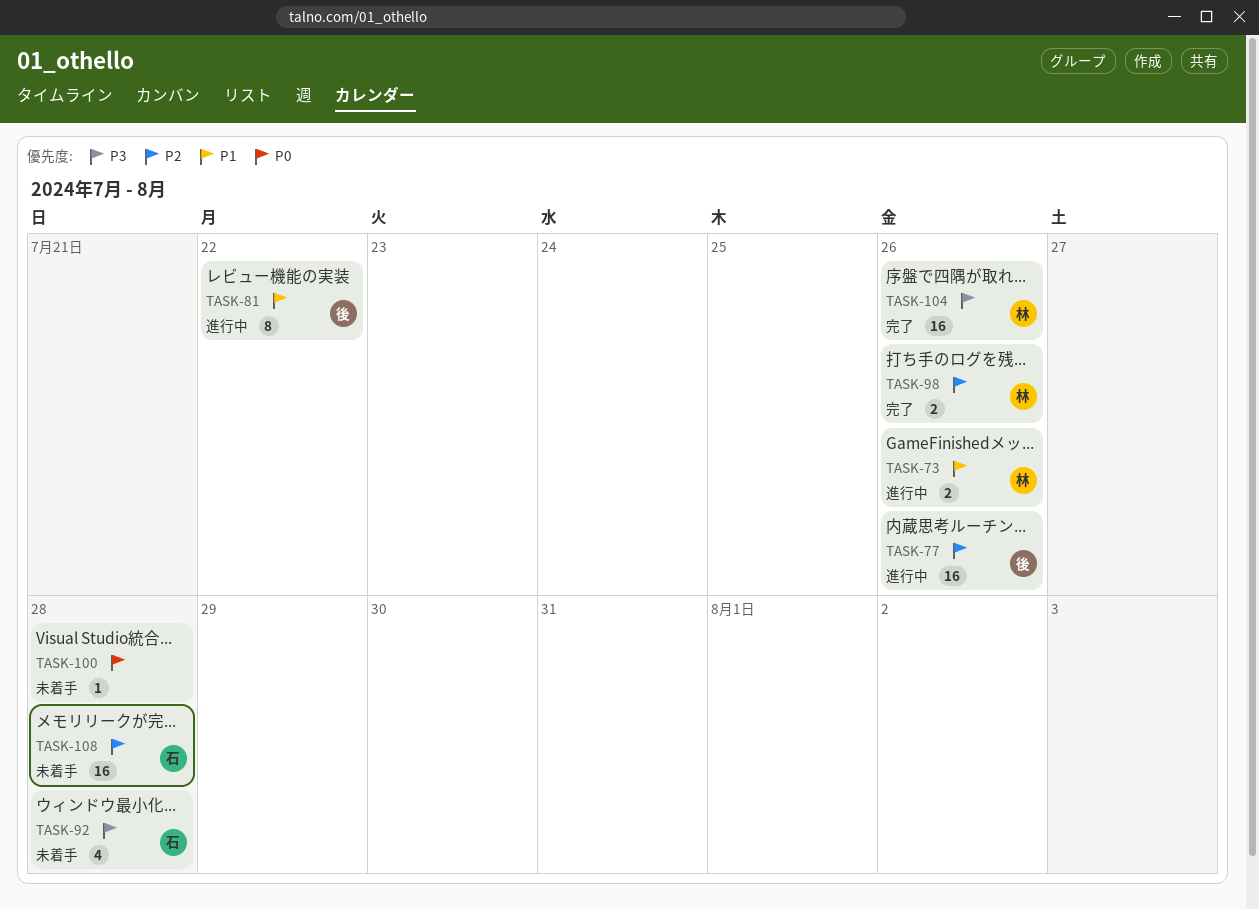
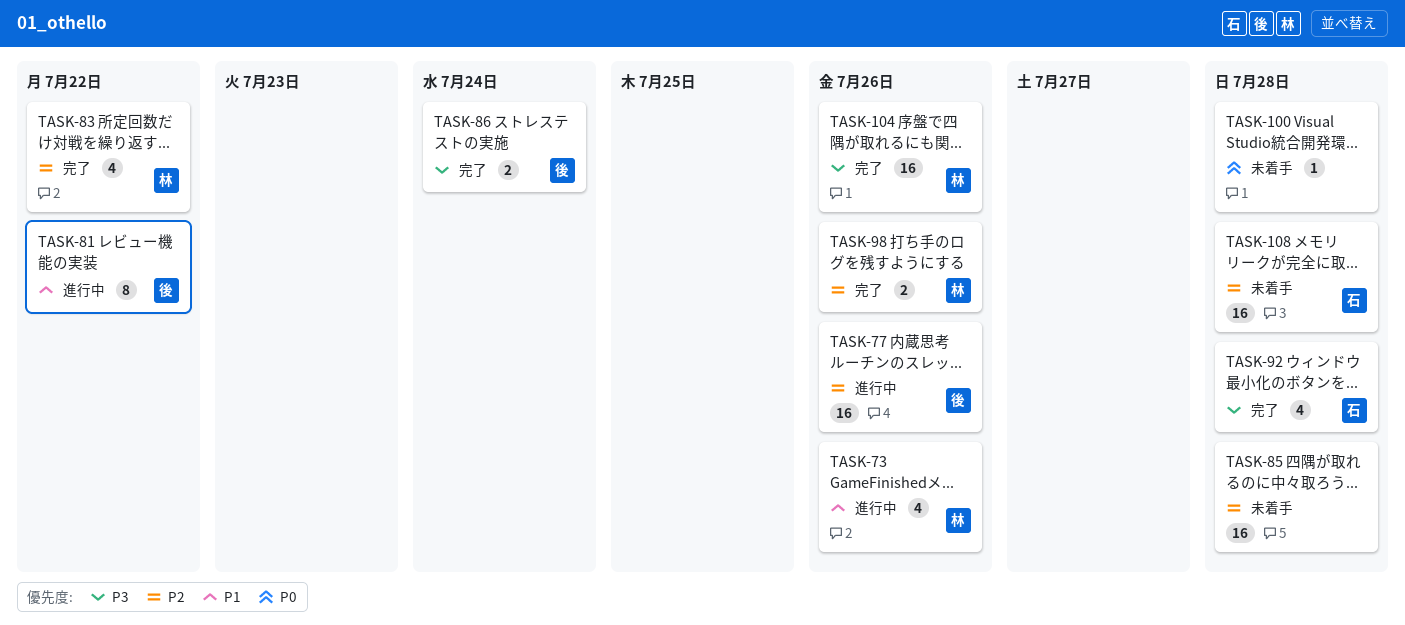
TASK-73, estimate: 2 -> 4
TASK-83: none -> present
TASK-85: none -> present
TASK-86: none -> present
TASK-92, status: 未着手 -> 完了

